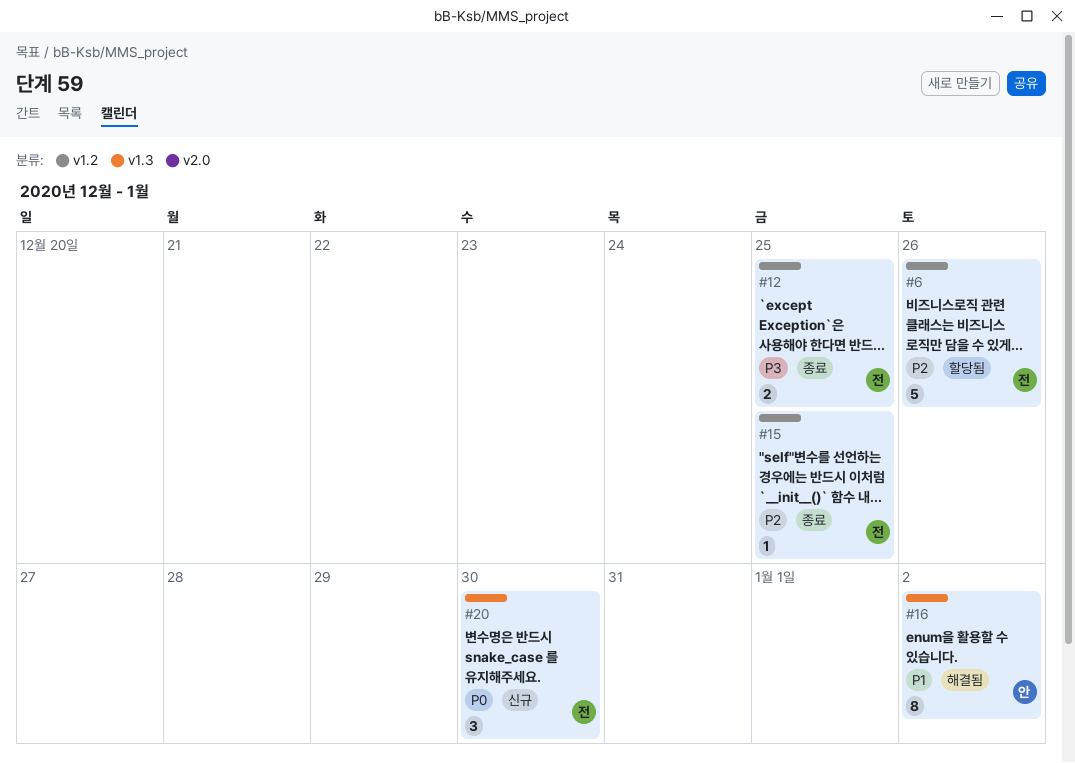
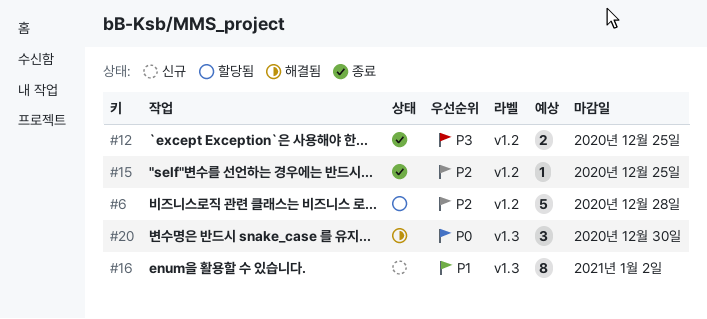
#6, due: Dec 26 -> Dec 28
#16, status: 해결됨 -> 신규
#20, status: 신규 -> 해결됨

